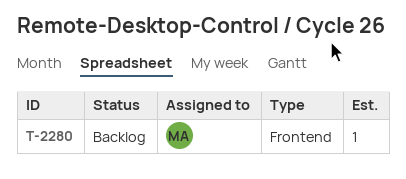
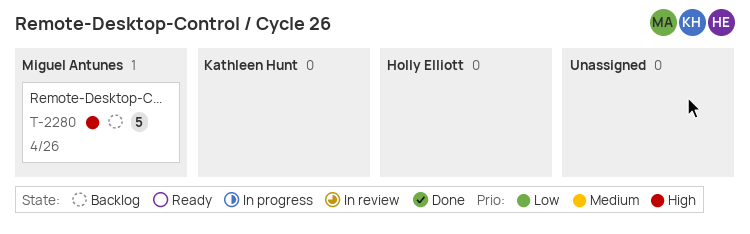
T-2280, estimate: 1 -> 5

